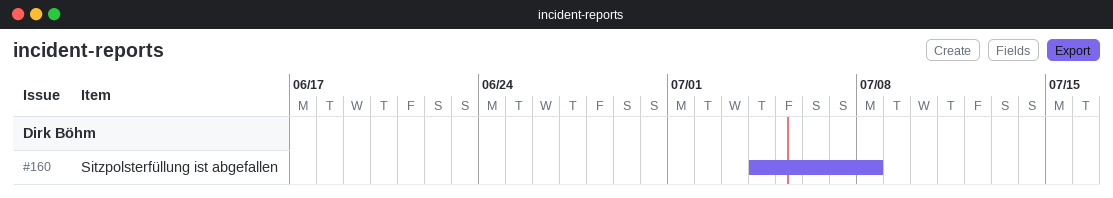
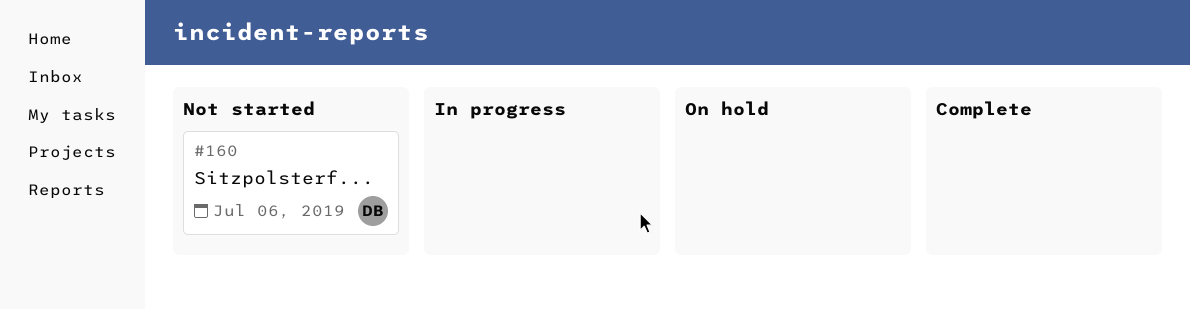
#160, due: Jul 8 -> Jul 6

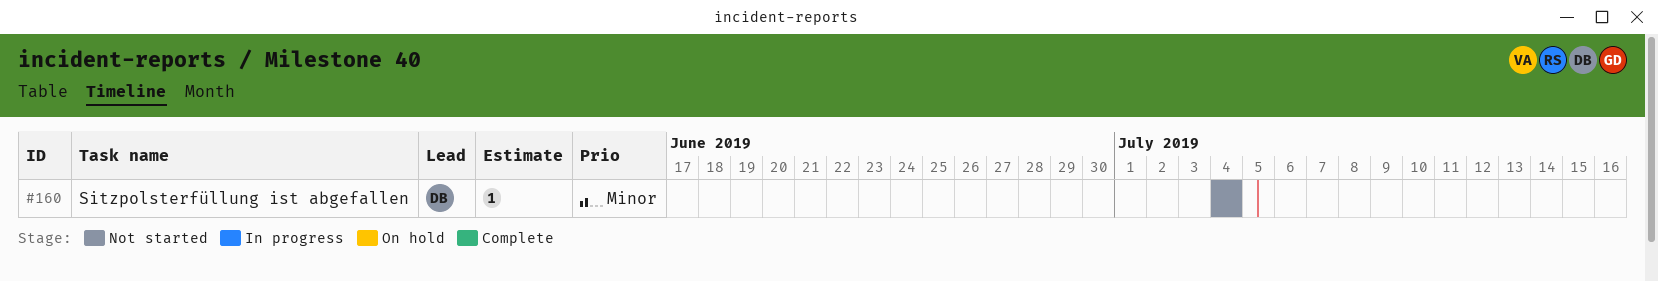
#160, due: Jul 6 -> Jul 4

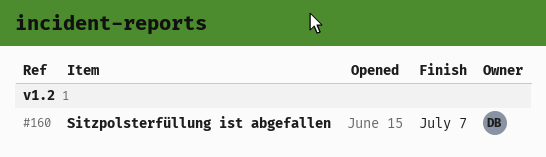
#160, due: Jul 4 -> Jul 7

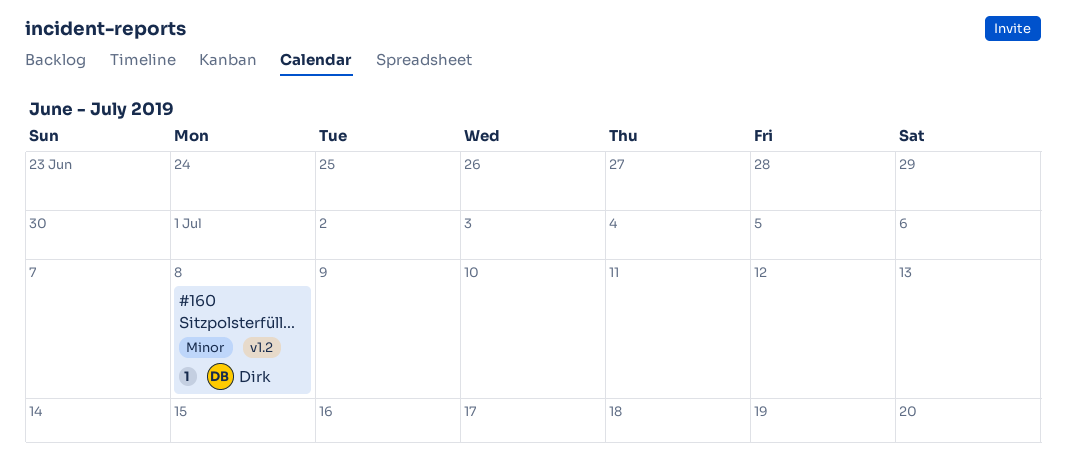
#160, due: Jul 7 -> Jul 8

